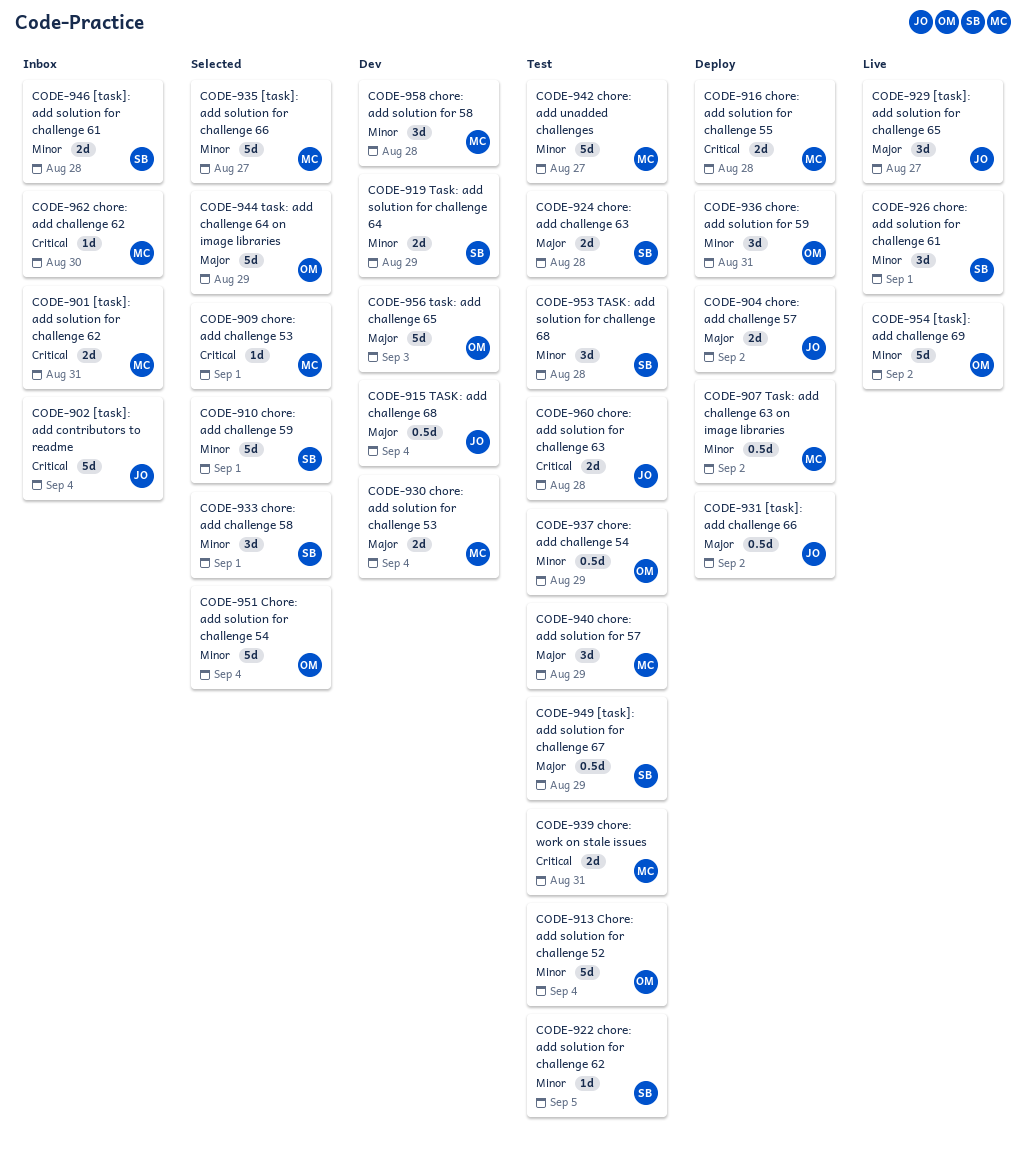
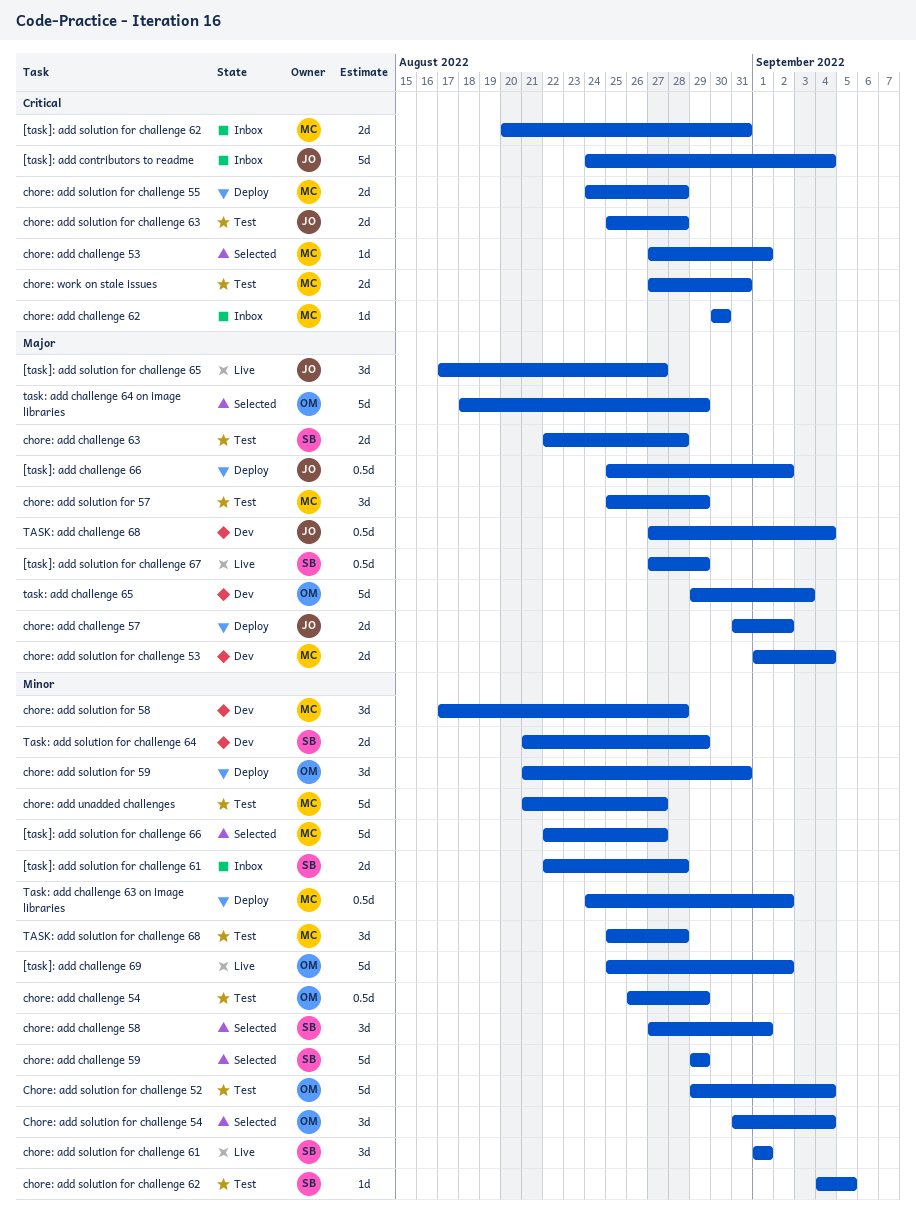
[task]: add solution for challenge 67, status: Test -> Live
chore: add challenge 59, due: Sep 1 -> Aug 29
Chore: add solution for challenge 54, estimate: 5d -> 3d
TASK: add solution for challenge 68, owner: SB -> MC

